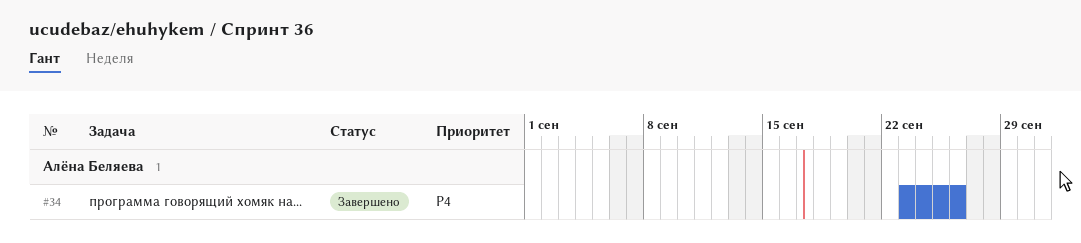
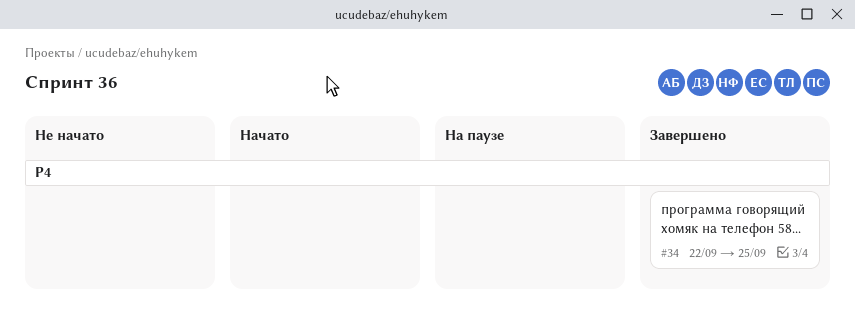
#34, start: Sep 23 -> Sep 22
#34, due: Sep 26 -> Sep 25

